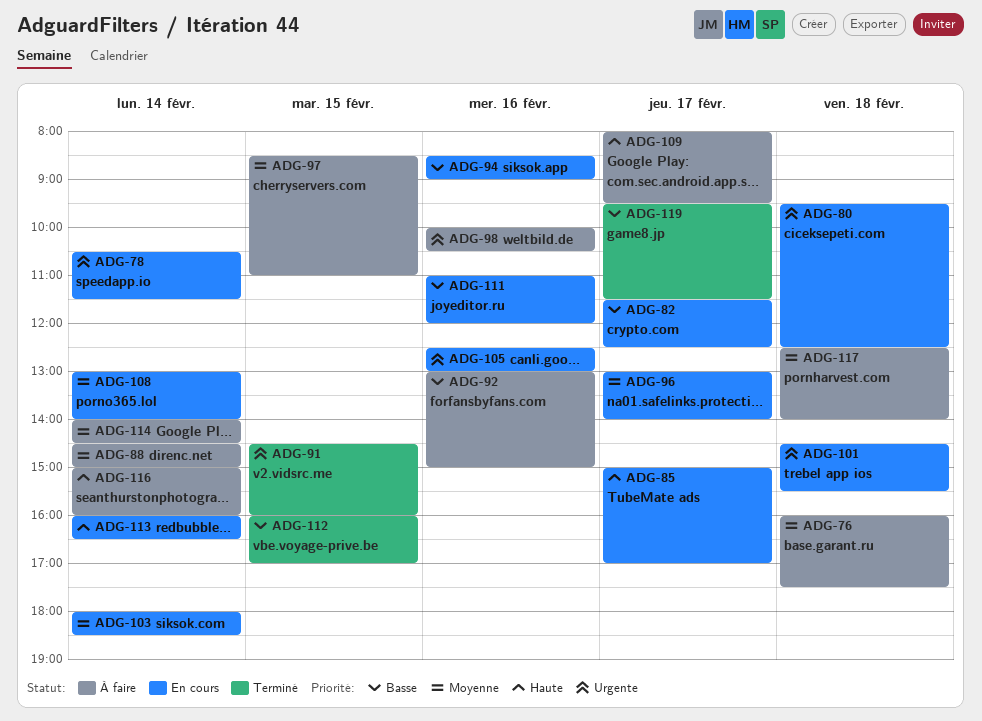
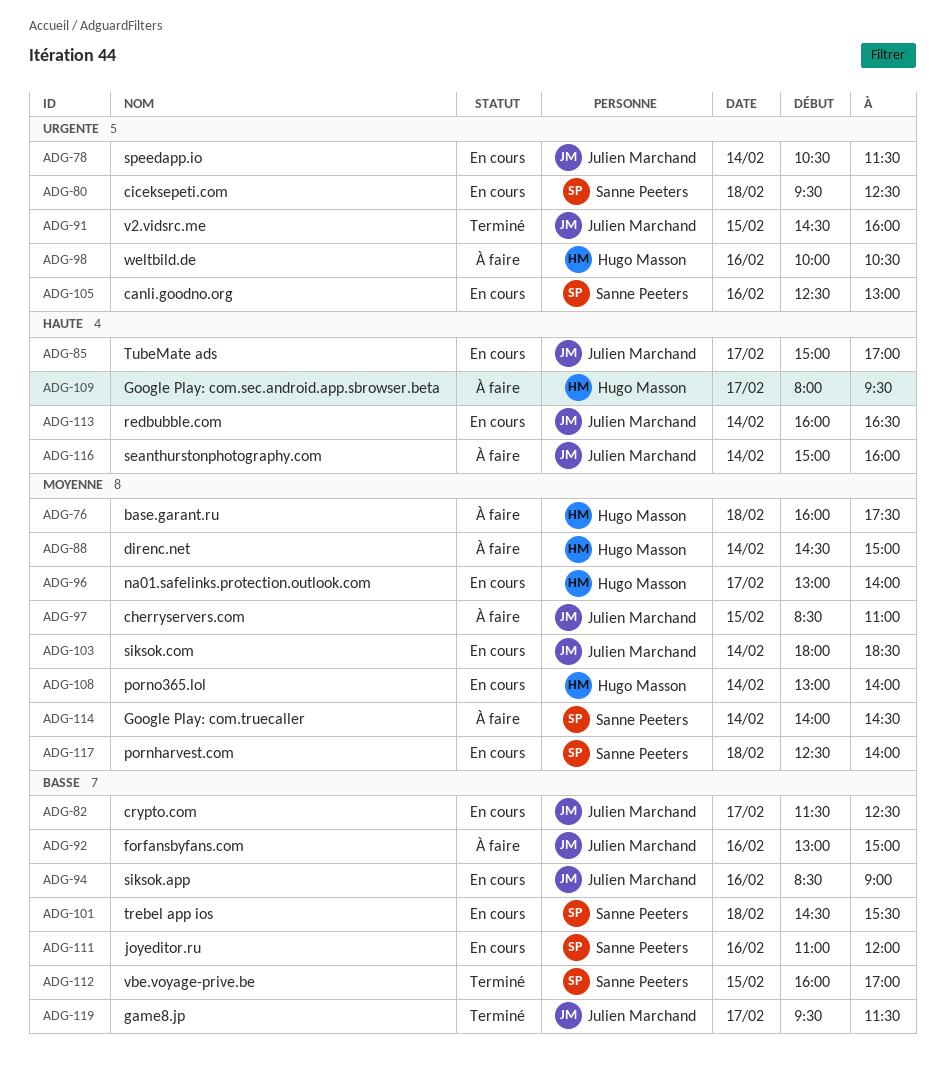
ADG-101, priority: Urgente -> Basse
ADG-117, status: À faire -> En cours

